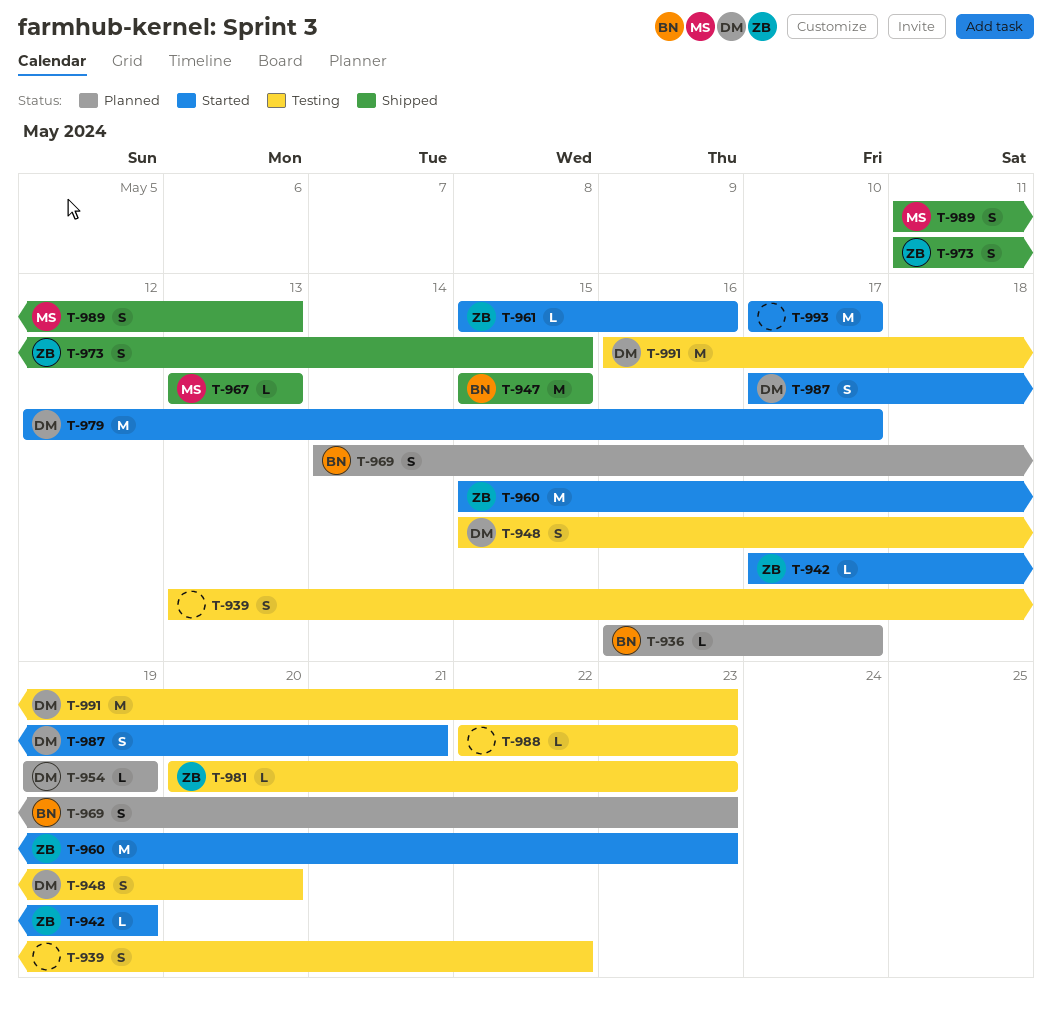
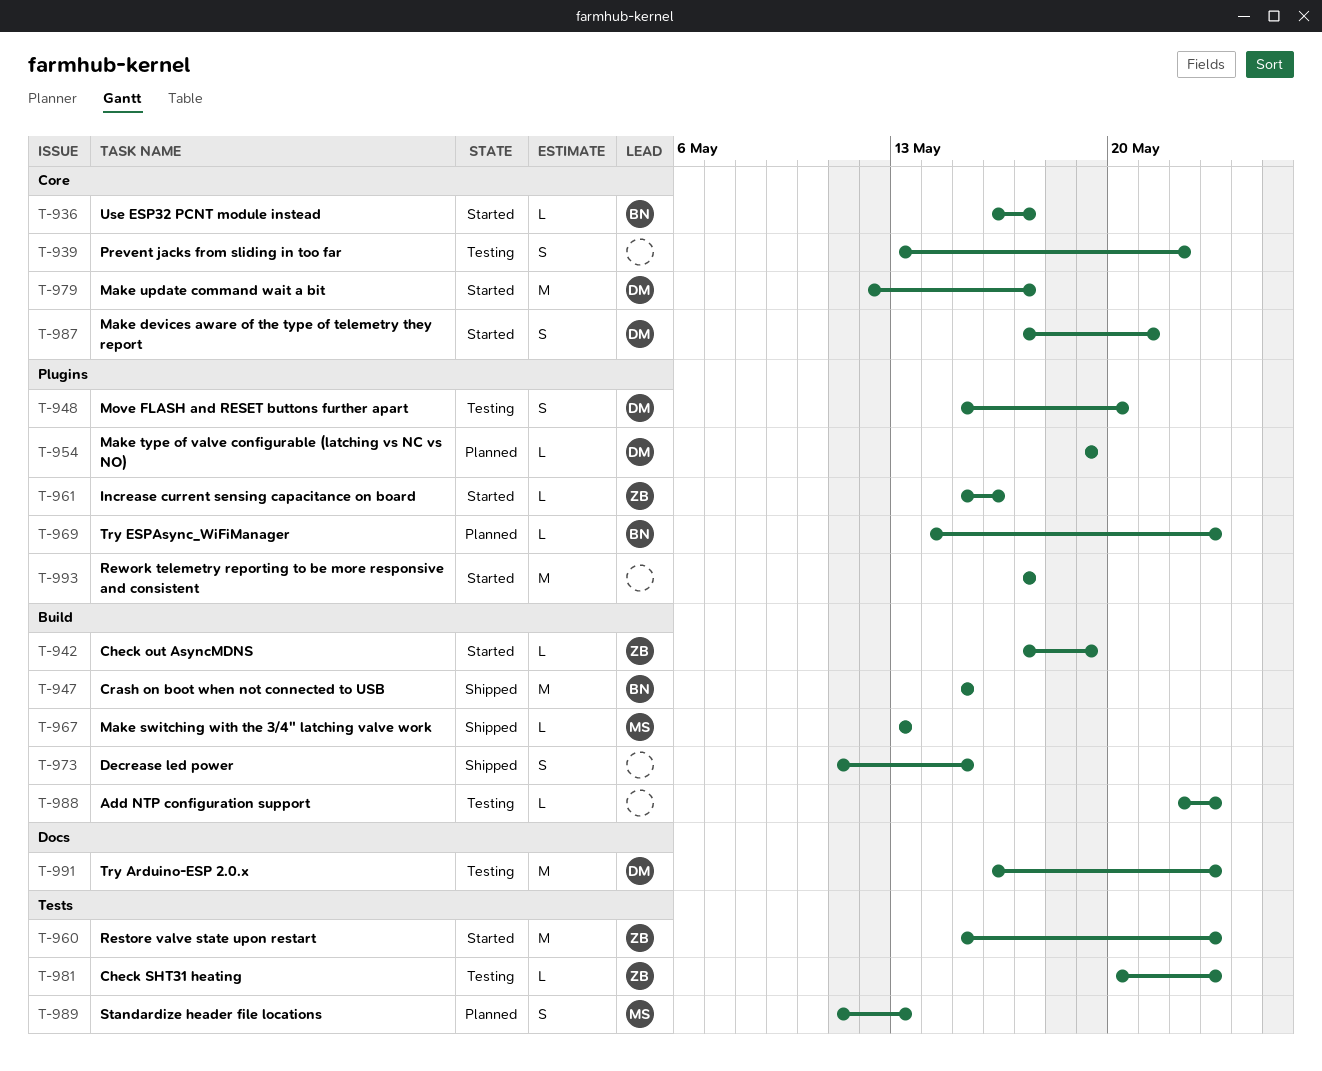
T-936, status: Planned -> Started
T-969, estimate: S -> L
T-973, owner: ZB -> none
T-989, status: Shipped -> Planned

